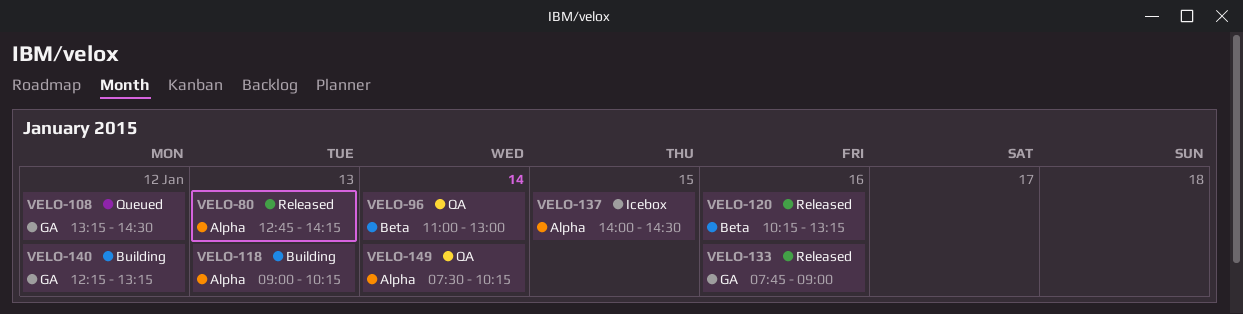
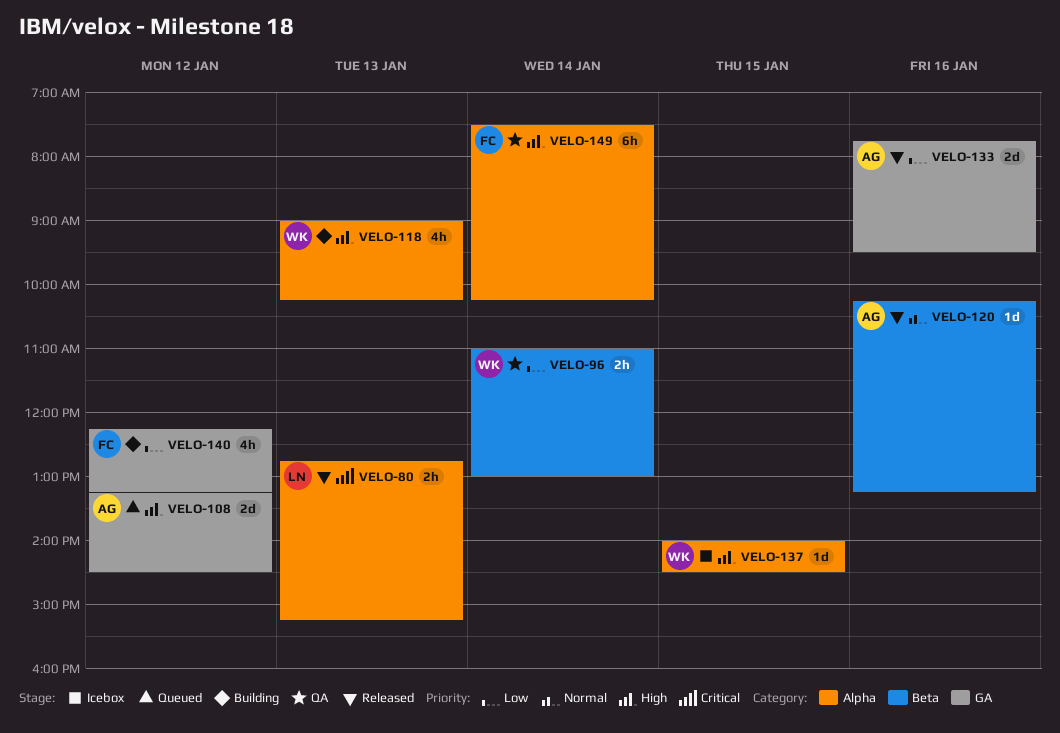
VELO-80, ends: 14:15 -> 15:15
VELO-133, ends: 09:00 -> 09:30

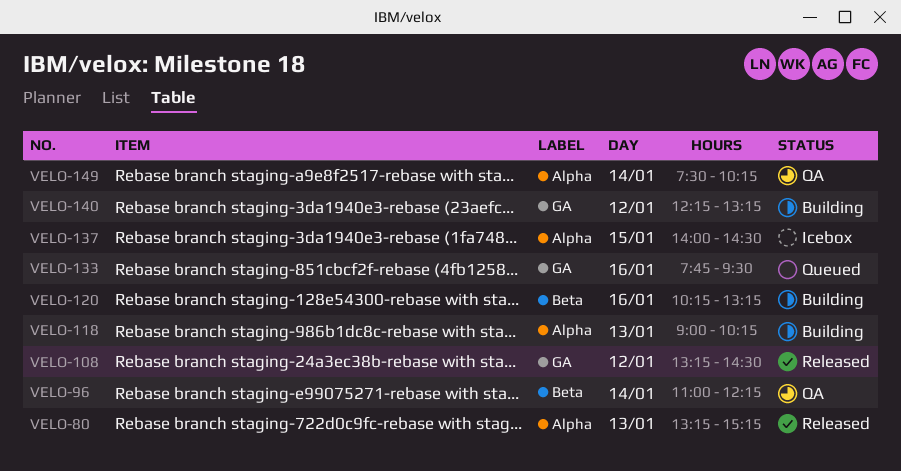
VELO-80, begins: 12:45 -> 13:15
VELO-96, ends: 13:00 -> 12:15
VELO-108, status: Queued -> Released
VELO-120, status: Released -> Building
VELO-133, status: Released -> Queued

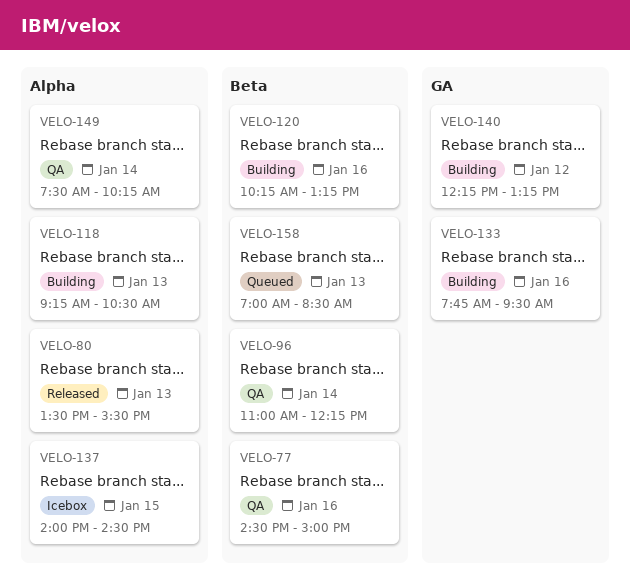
VELO-77: none -> present
VELO-80, begins: 13:15 -> 13:30
VELO-80, ends: 15:15 -> 15:30
VELO-108: present -> none
VELO-118, begins: 09:00 -> 09:15
VELO-118, ends: 10:15 -> 10:30
VELO-133, status: Queued -> Building
VELO-158: none -> present

